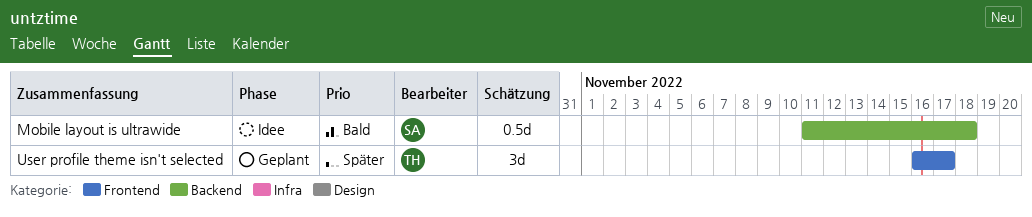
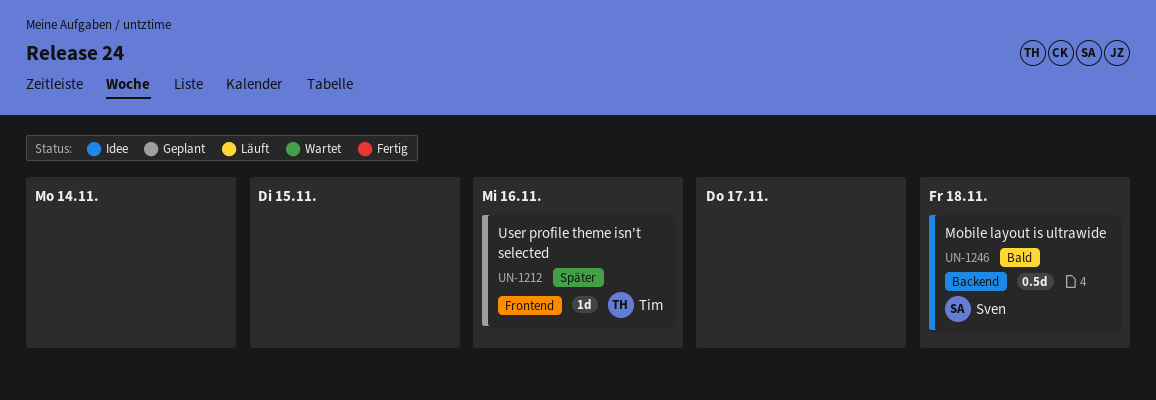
User profile theme isn't selected, estimate: 3d -> 1d
User profile theme isn't selected, due: Nov 17 -> Nov 16

